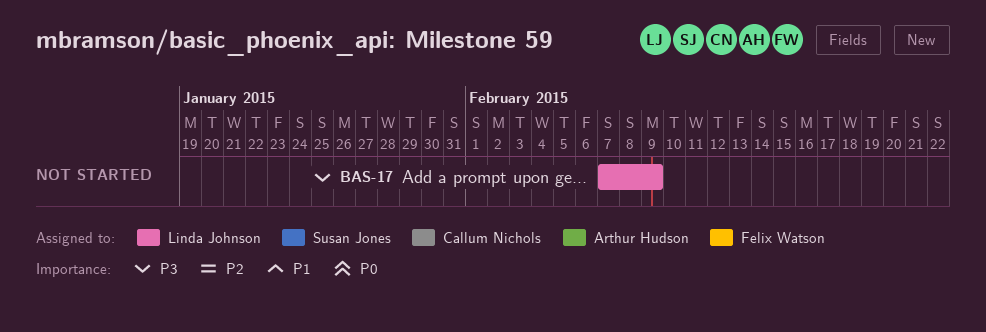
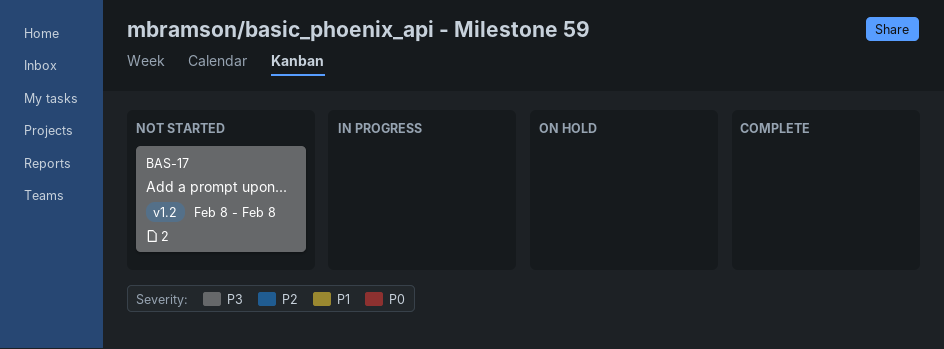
BAS-17, start: Feb 7 -> Feb 8
BAS-17, due: Feb 9 -> Feb 8

